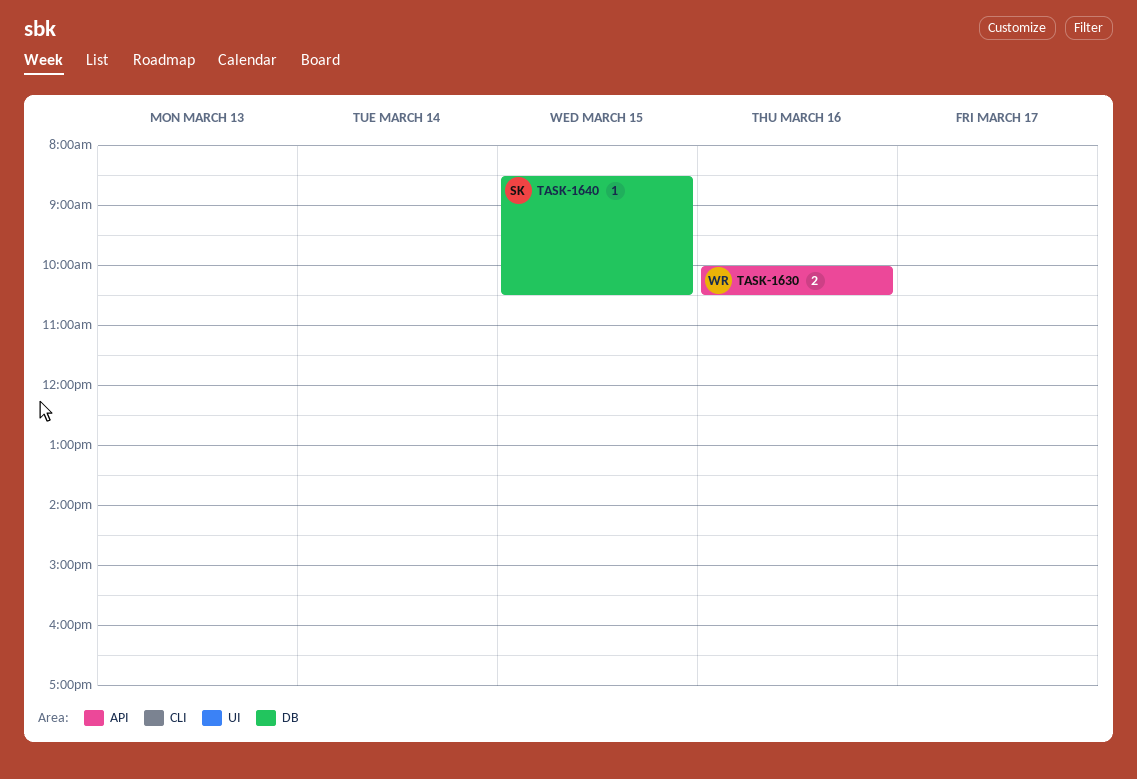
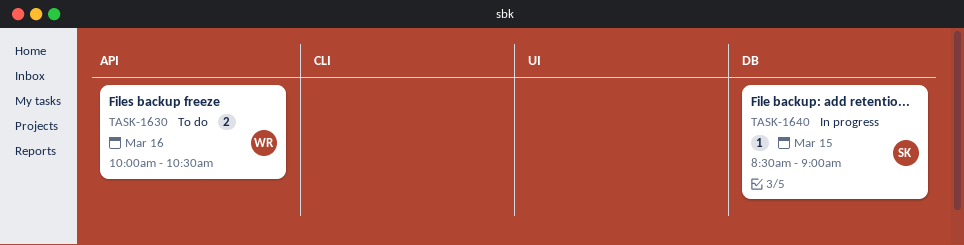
TASK-1640, ends: 10:30 -> 09:00

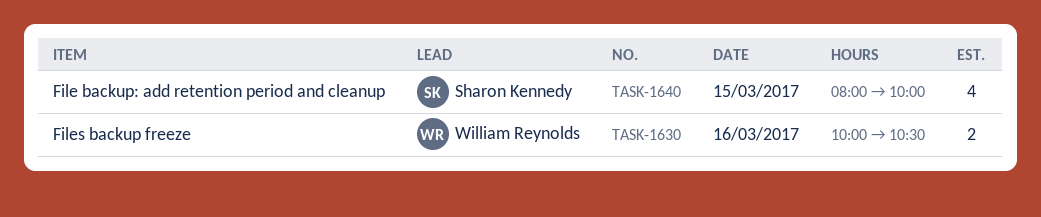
TASK-1640, estimate: 1 -> 4
TASK-1640, begins: 08:30 -> 08:00
TASK-1640, ends: 09:00 -> 10:00

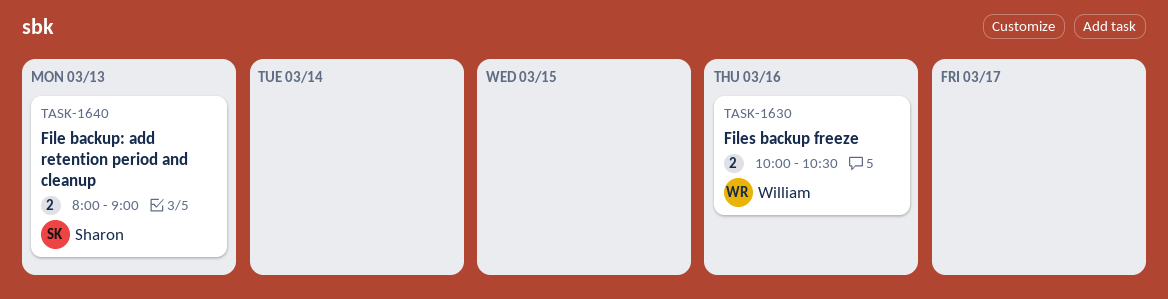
TASK-1640, estimate: 4 -> 2
TASK-1640, day: Mar 15 -> Mar 13
TASK-1640, ends: 10:00 -> 09:00

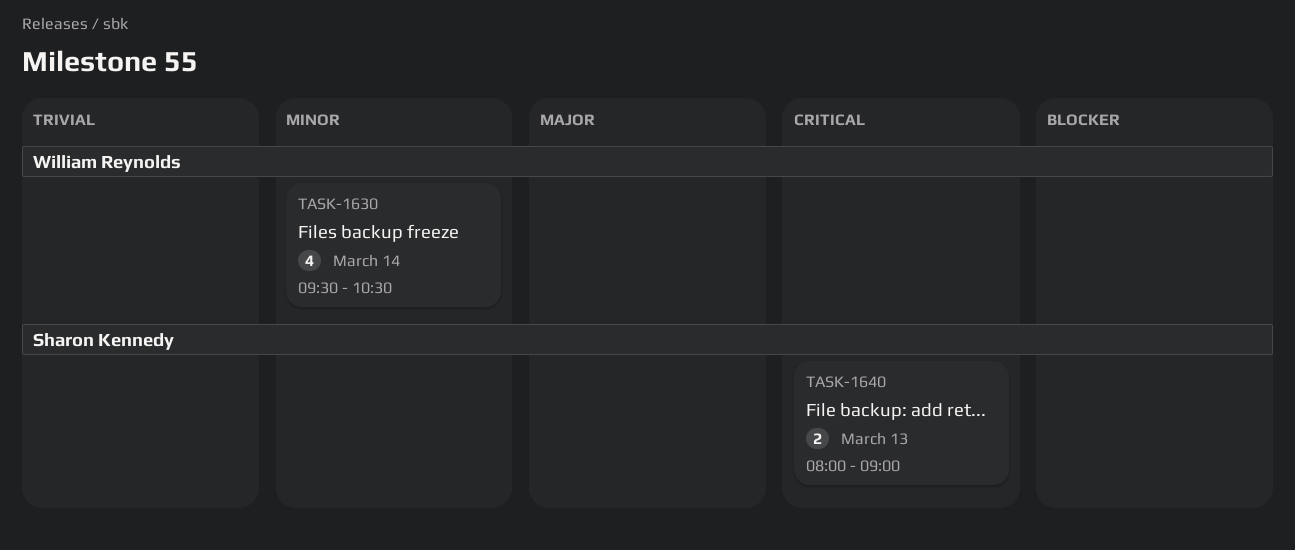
TASK-1630, estimate: 2 -> 4
TASK-1630, day: Mar 16 -> Mar 14
TASK-1630, begins: 10:00 -> 09:30

